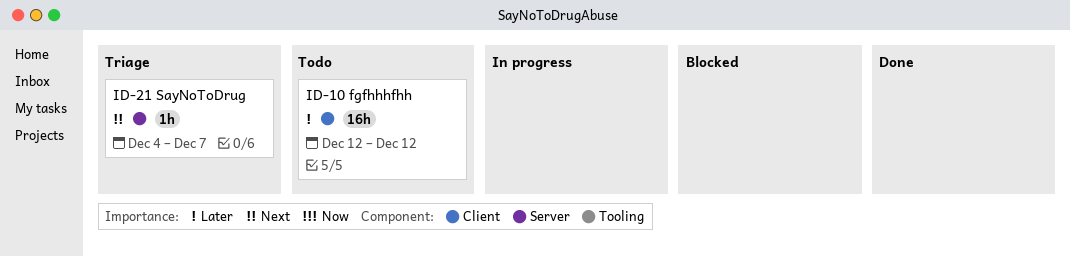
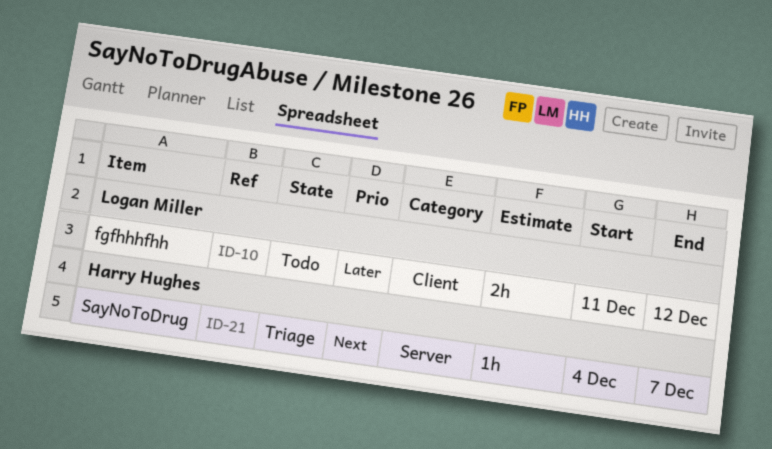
ID-10, estimate: 16h -> 2h
ID-10, start: Dec 12 -> Dec 11

